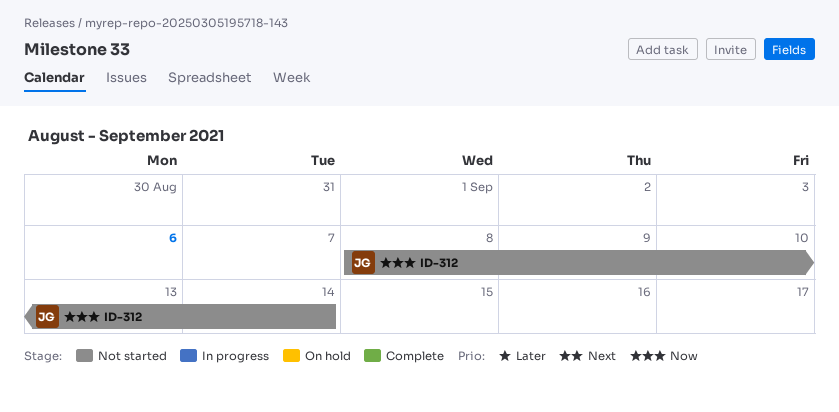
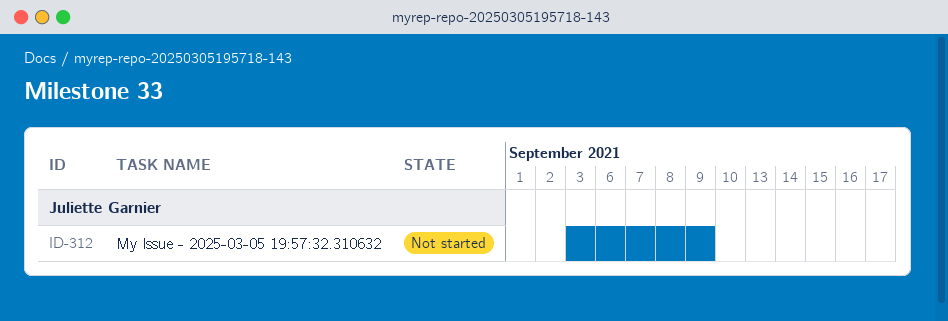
ID-312, start: Sep 8 -> Sep 3
ID-312, due: Sep 14 -> Sep 9

